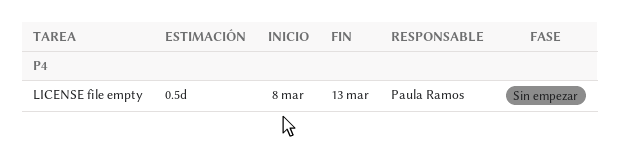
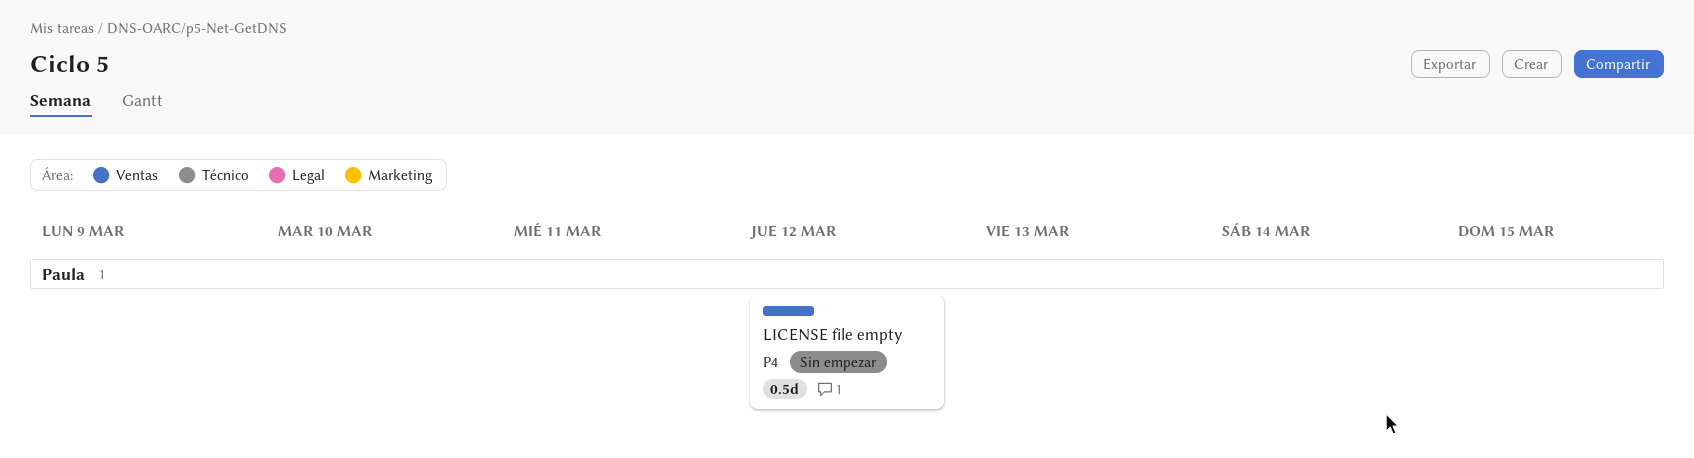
LICENSE file empty, due: Mar 13 -> Mar 12

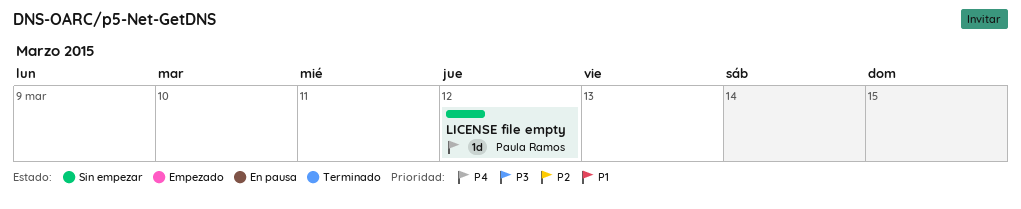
LICENSE file empty, estimate: 0.5d -> 1d

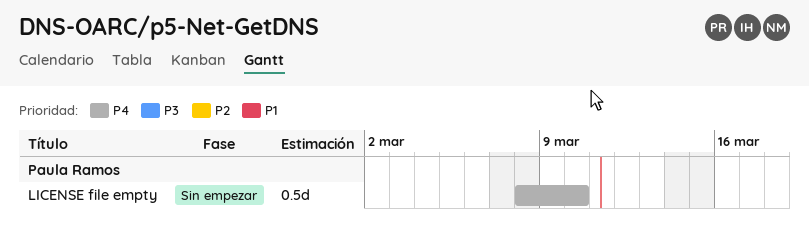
LICENSE file empty, estimate: 1d -> 0.5d
LICENSE file empty, due: Mar 12 -> Mar 10

